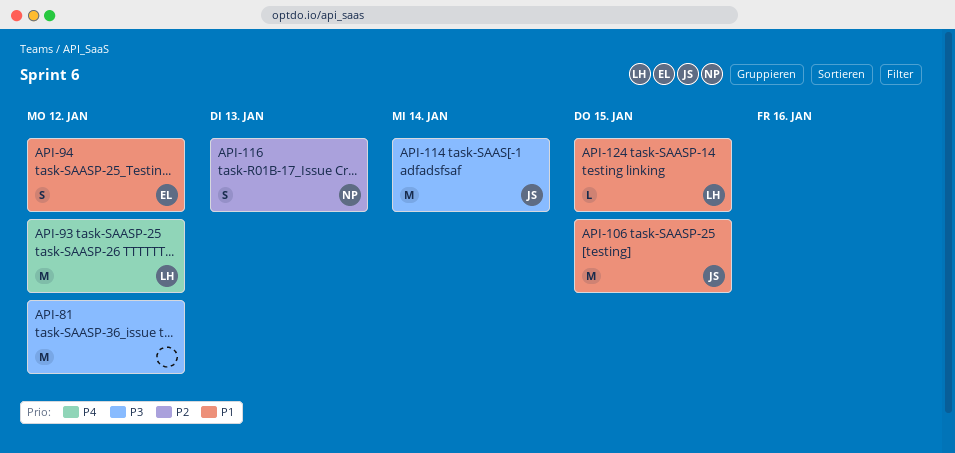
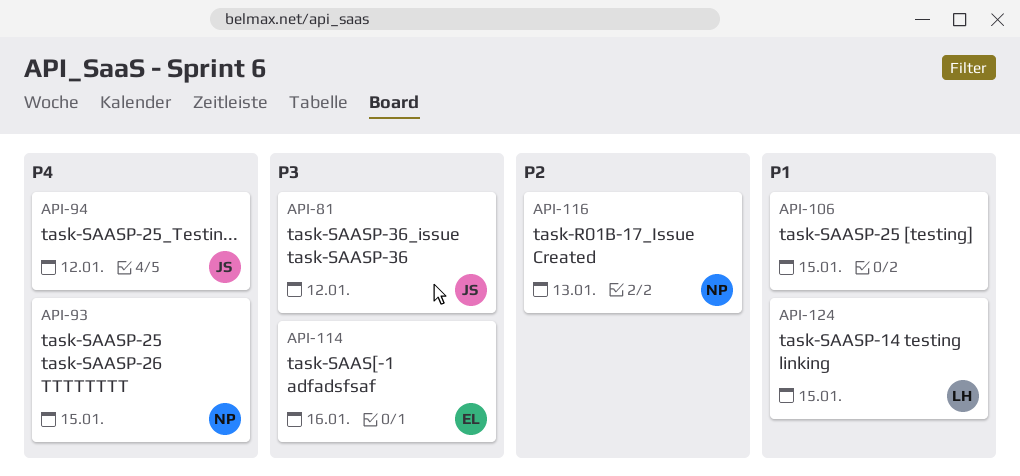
API-81, owner: none -> JS
API-93, owner: LH -> NP
API-93, due: Jan 12 -> Jan 15
API-94, owner: EL -> JS
API-94, priority: P1 -> P4
API-106, owner: JS -> none
API-114, owner: JS -> EL
API-114, due: Jan 14 -> Jan 16

